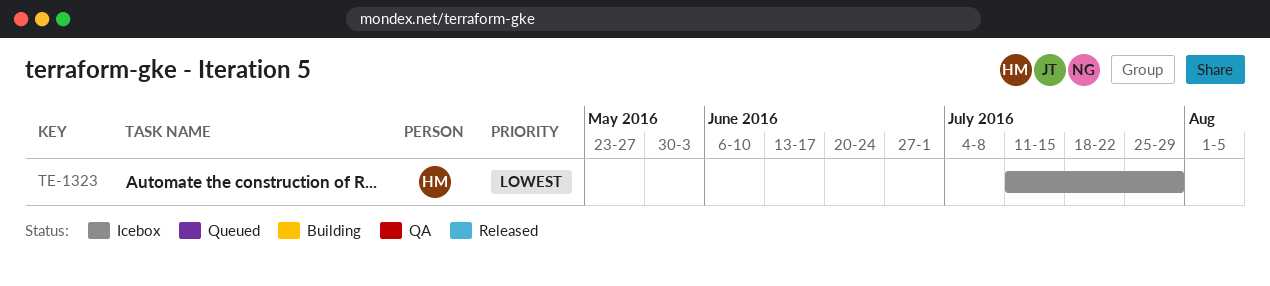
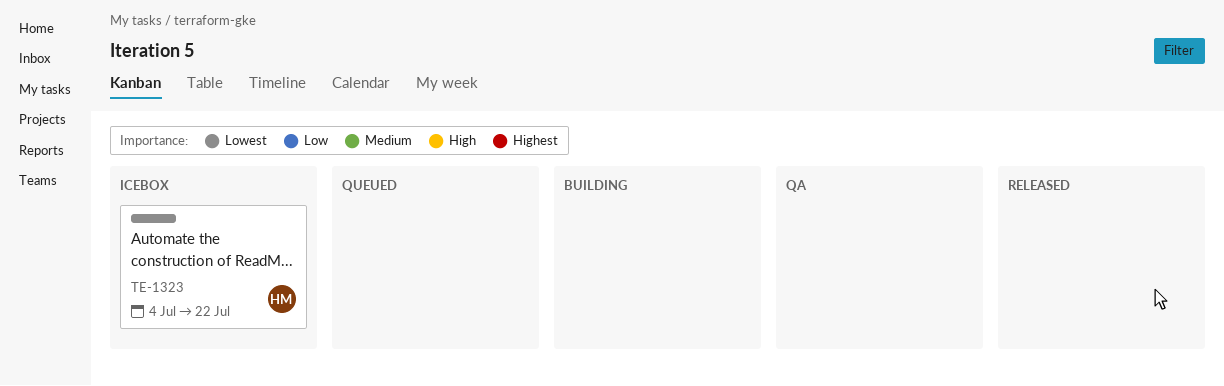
TE-1323, start: Jul 11 -> Jul 4
TE-1323, due: Jul 29 -> Jul 22

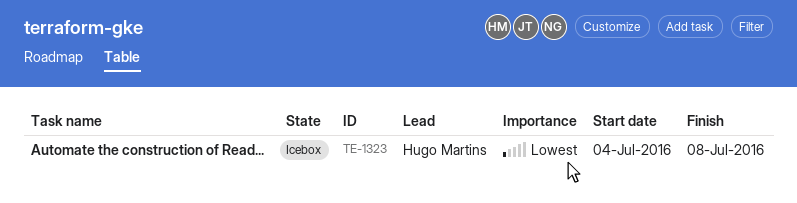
TE-1323, due: Jul 22 -> Jul 8

